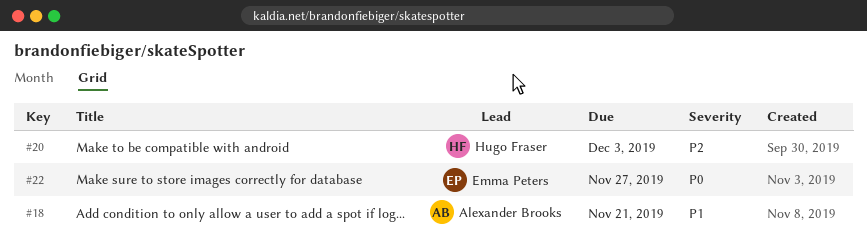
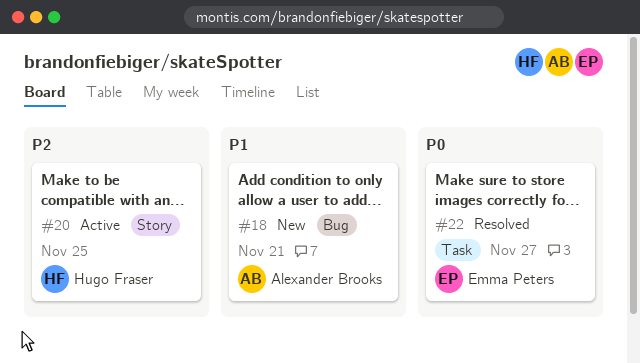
#20, due: Dec 3 -> Nov 25

